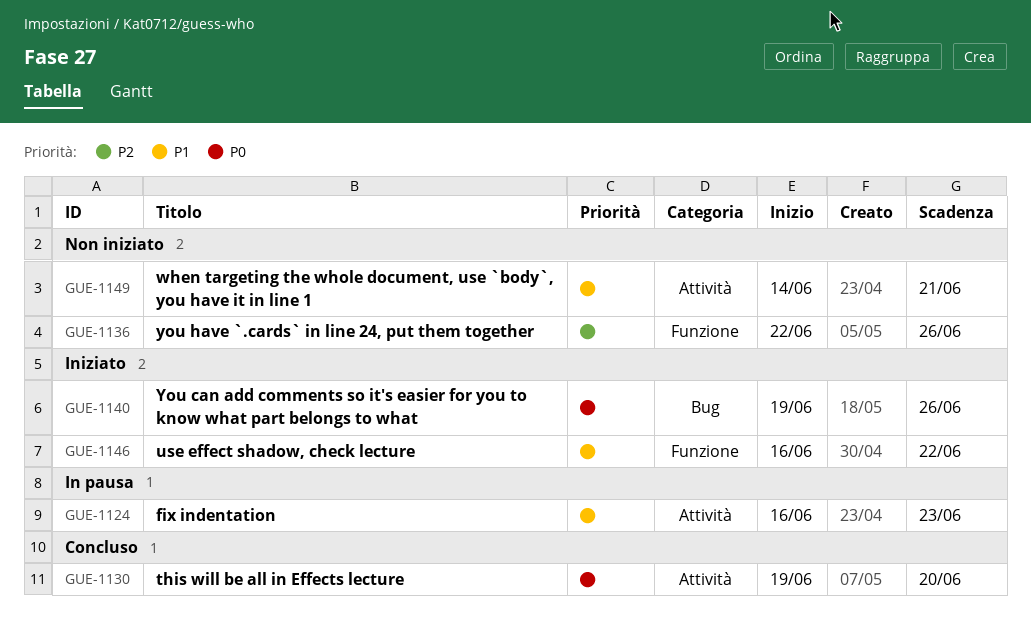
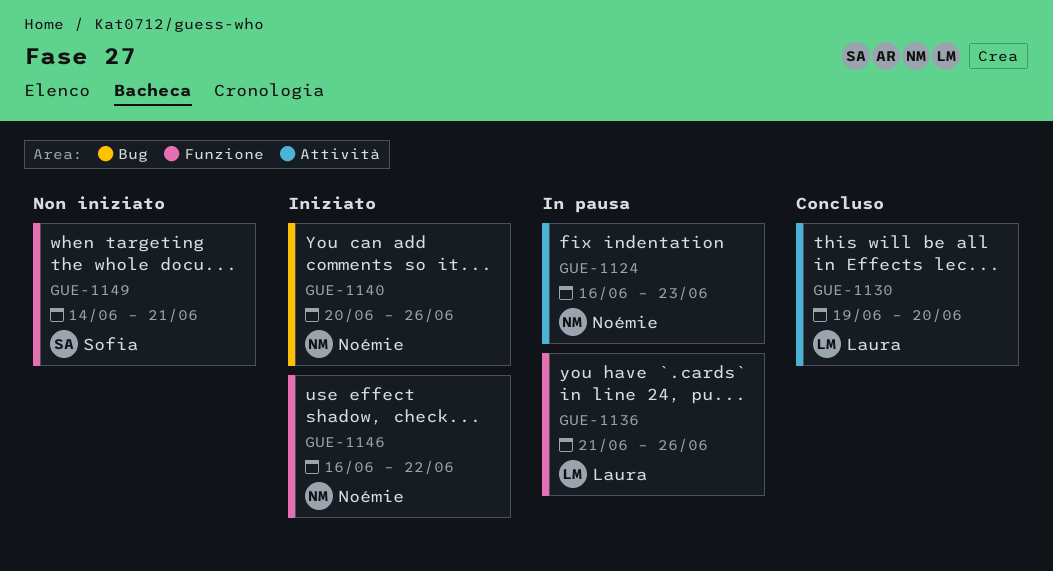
GUE-1136, status: Non iniziato -> In pausa
GUE-1136, start: Jun 22 -> Jun 21
GUE-1140, start: Jun 19 -> Jun 20
GUE-1149, label: Attività -> Funzione

